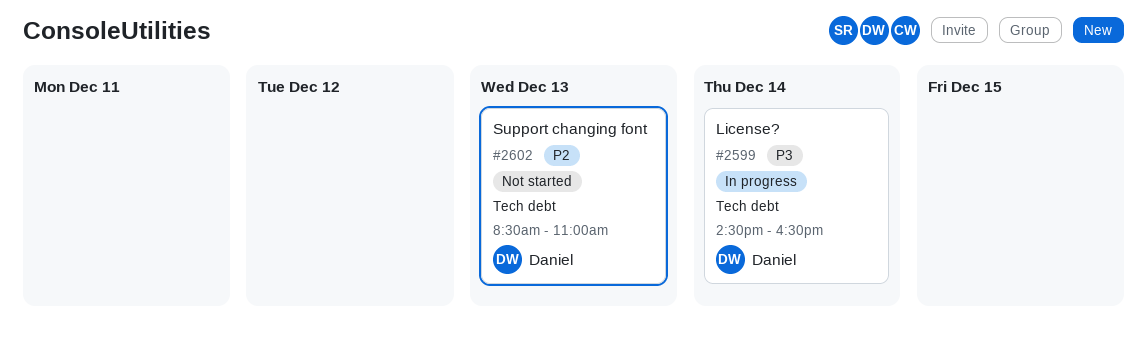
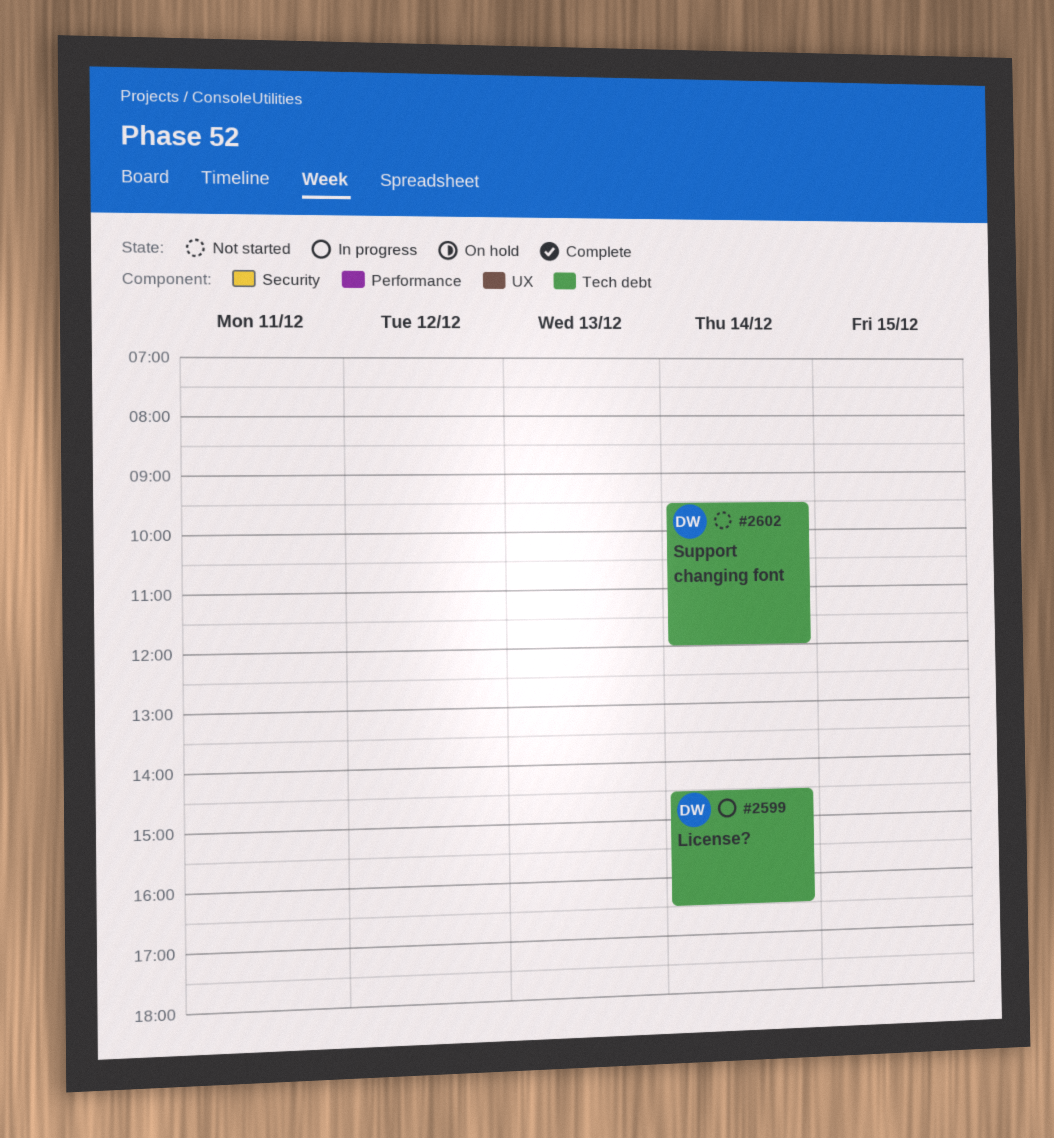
#2602, day: Dec 13 -> Dec 14
#2602, begins: 08:30 -> 09:30
#2602, ends: 11:00 -> 12:00

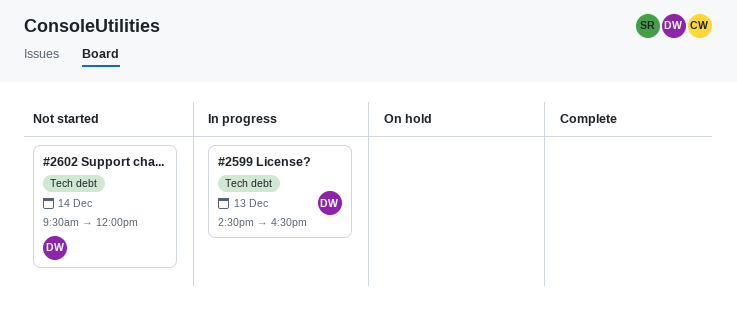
#2599, day: Dec 14 -> Dec 13

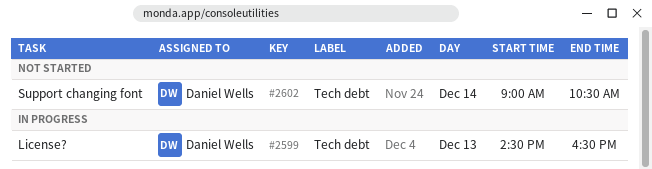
#2602, begins: 09:30 -> 09:00
#2602, ends: 12:00 -> 10:30

